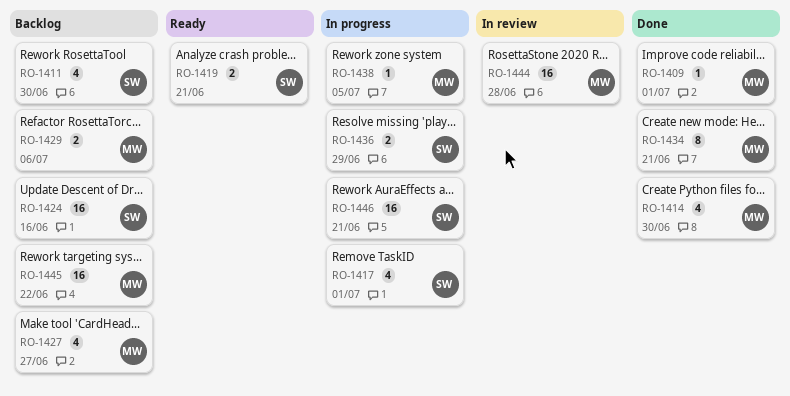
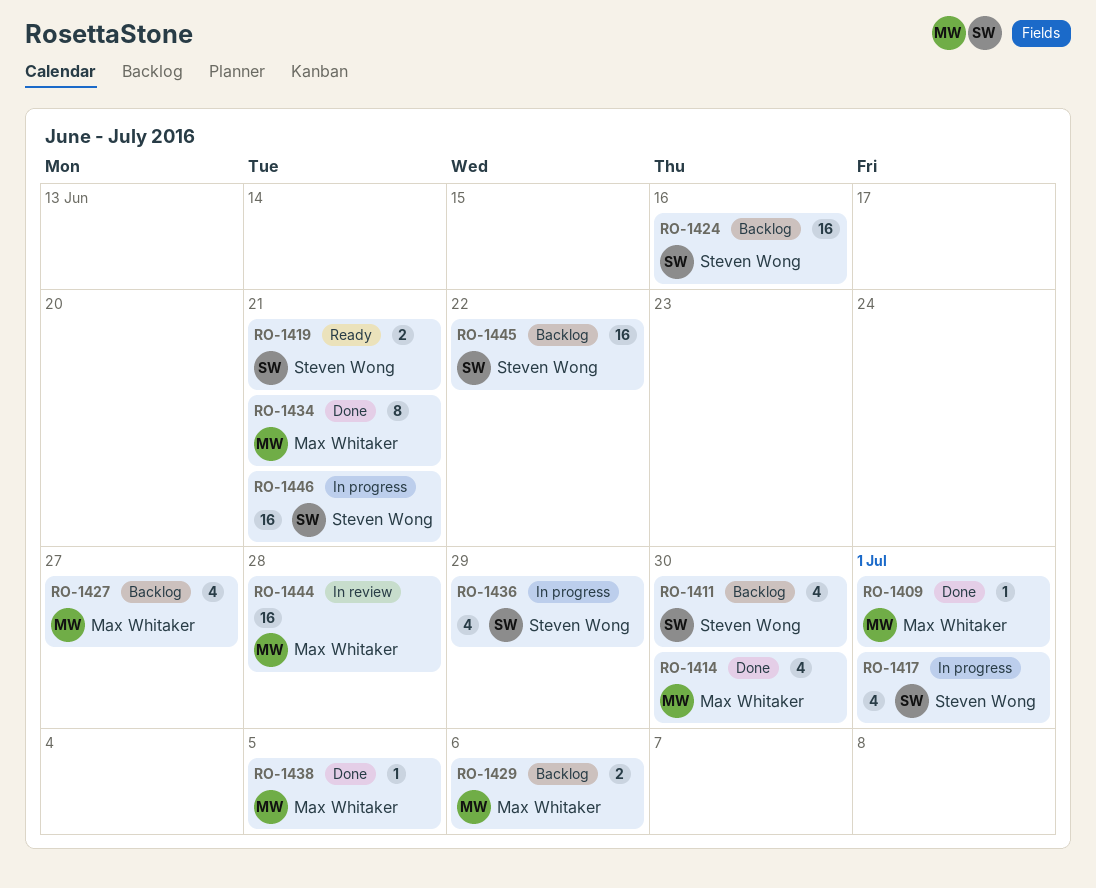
RO-1436, estimate: 2 -> 4
RO-1438, status: In progress -> Done
RO-1445, owner: Max Whitaker -> Steven Wong

